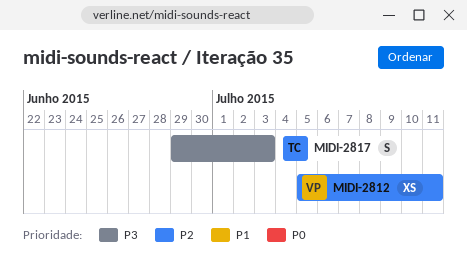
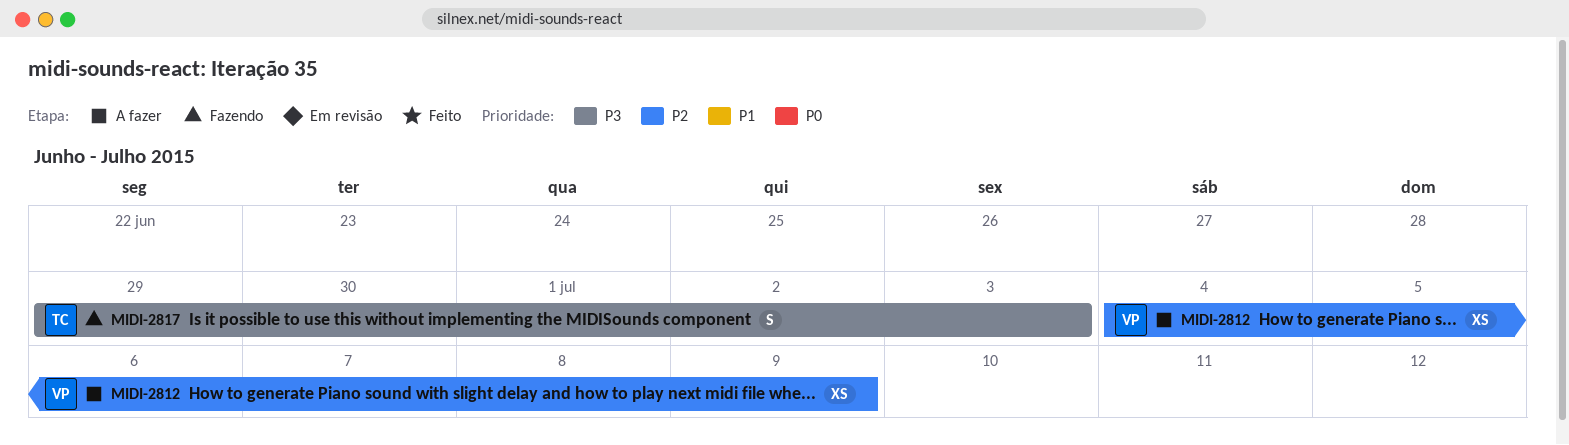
MIDI-2812, start: Jul 5 -> Jul 4
MIDI-2812, due: Jul 11 -> Jul 9

